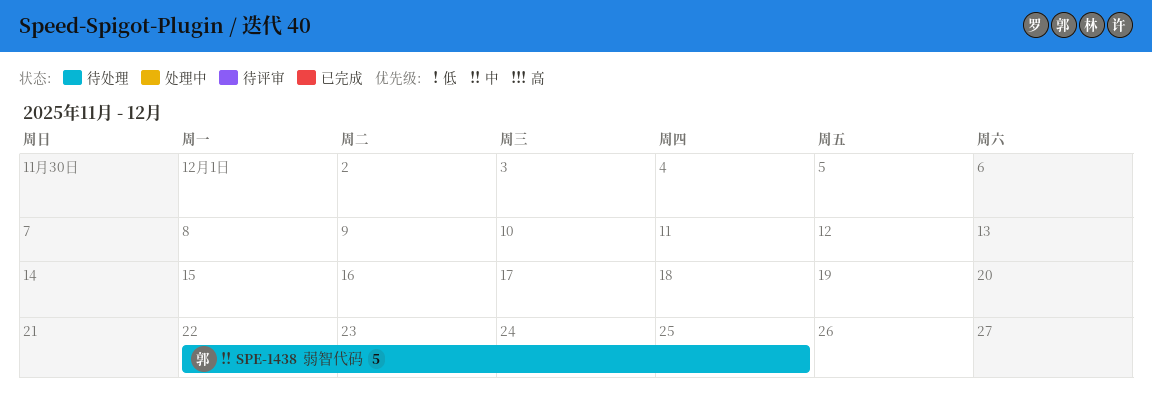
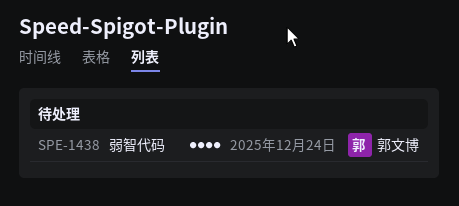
SPE-1438, estimate: 5 -> 4
SPE-1438, due: Dec 25 -> Dec 24

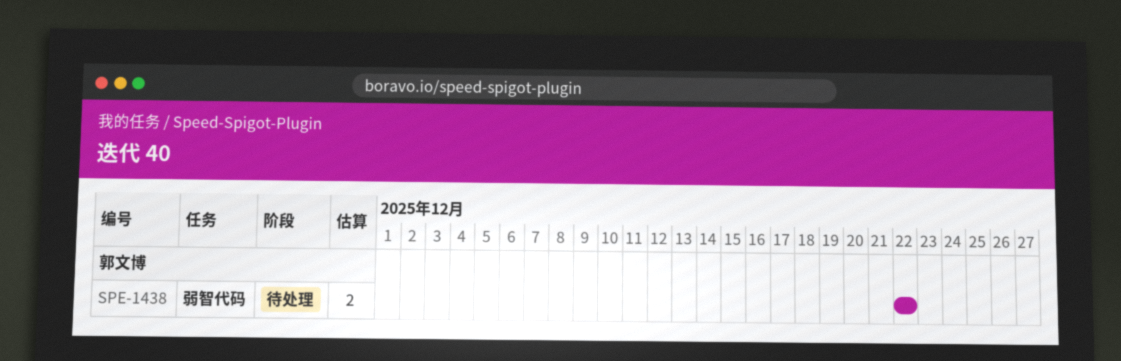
SPE-1438, estimate: 4 -> 2
SPE-1438, due: Dec 24 -> Dec 22

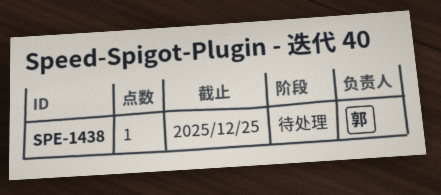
SPE-1438, estimate: 2 -> 1
SPE-1438, due: Dec 22 -> Dec 25

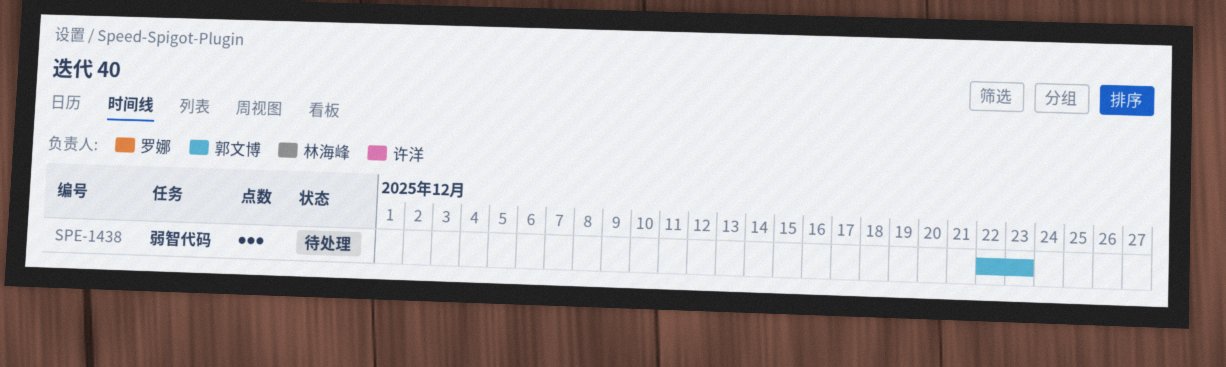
SPE-1438, estimate: 1 -> 3
SPE-1438, due: Dec 25 -> Dec 23

